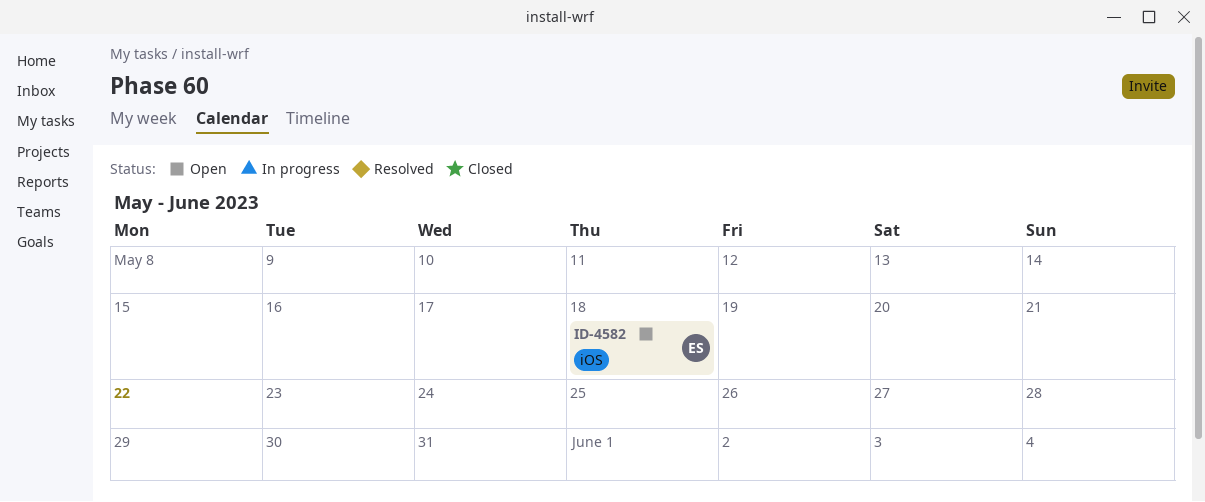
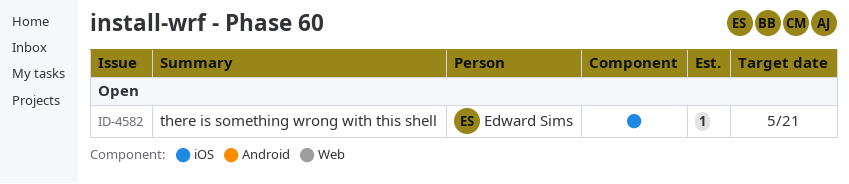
ID-4582, due: May 18 -> May 21

